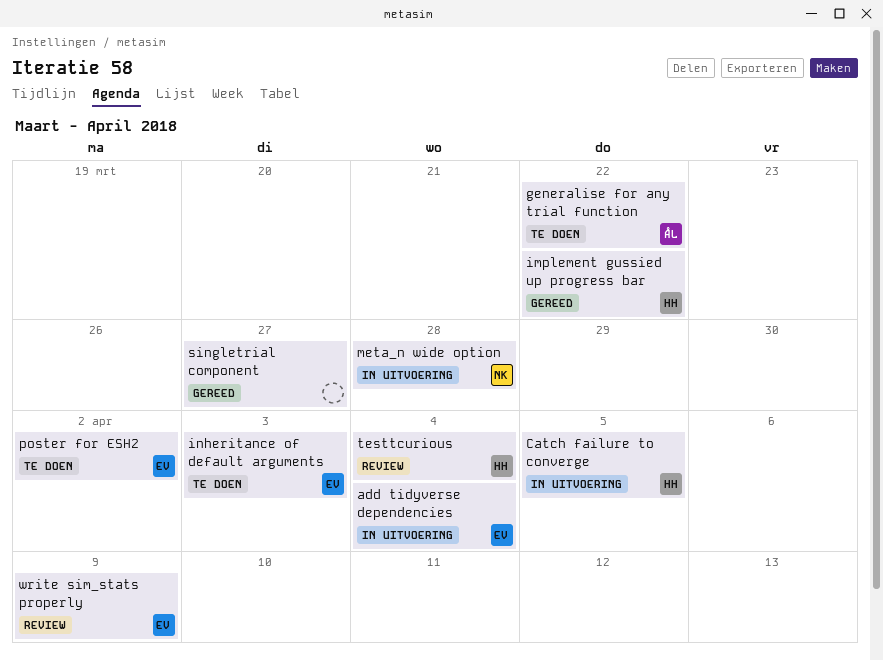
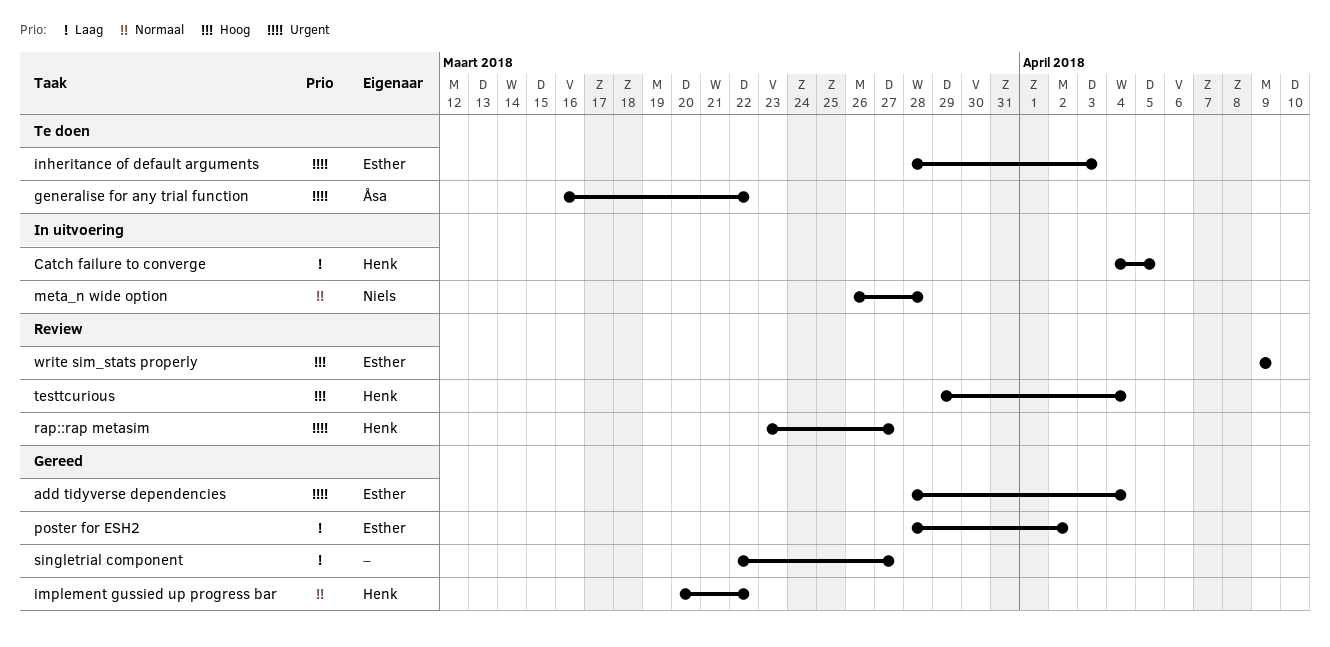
add tidyverse dependencies, status: In uitvoering -> Gereed
poster for ESH2, status: Te doen -> Gereed
rap::rap metasim: none -> present

